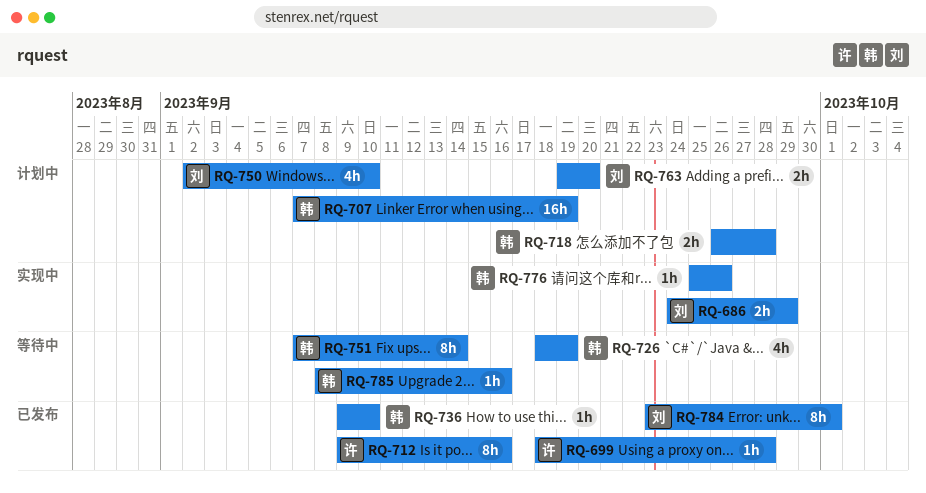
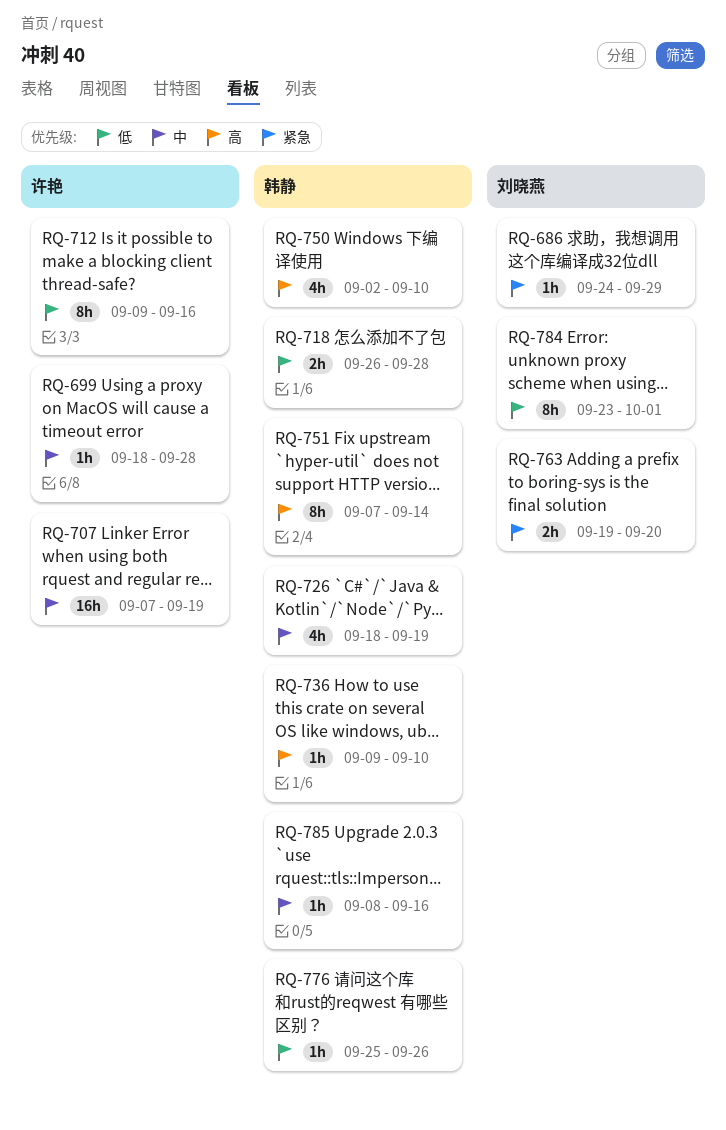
RQ-686, estimate: 2h -> 1h
RQ-707, owner: 韩静 -> 许艳
RQ-750, owner: 刘晓燕 -> 韩静

